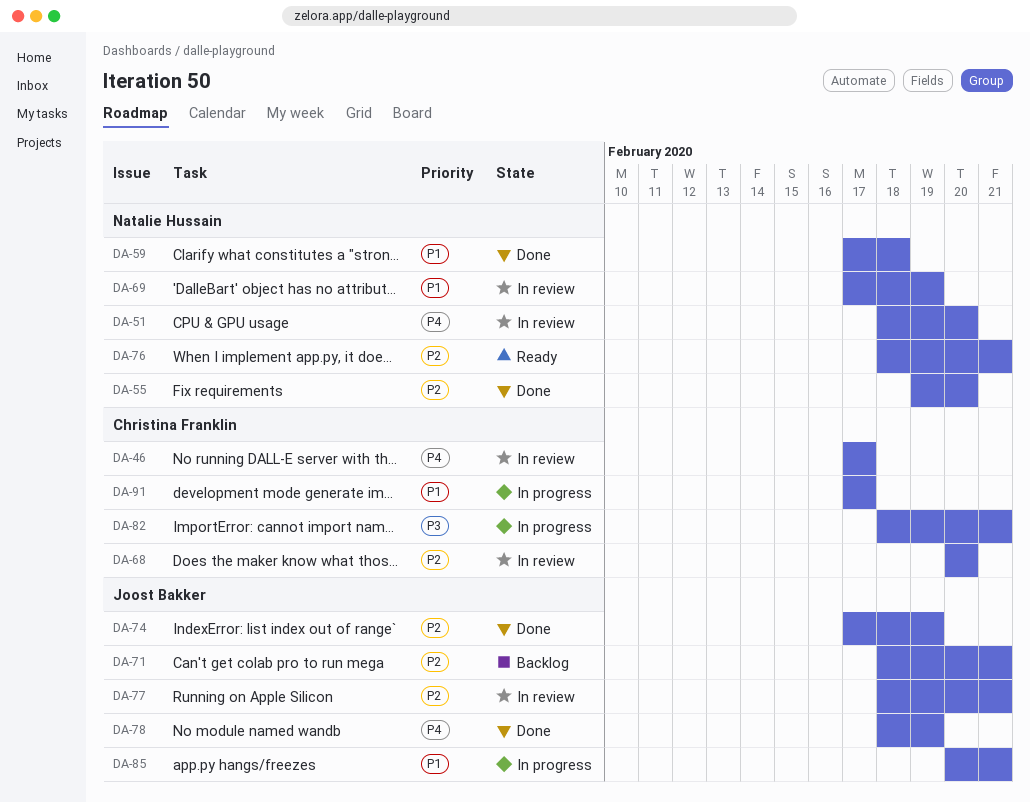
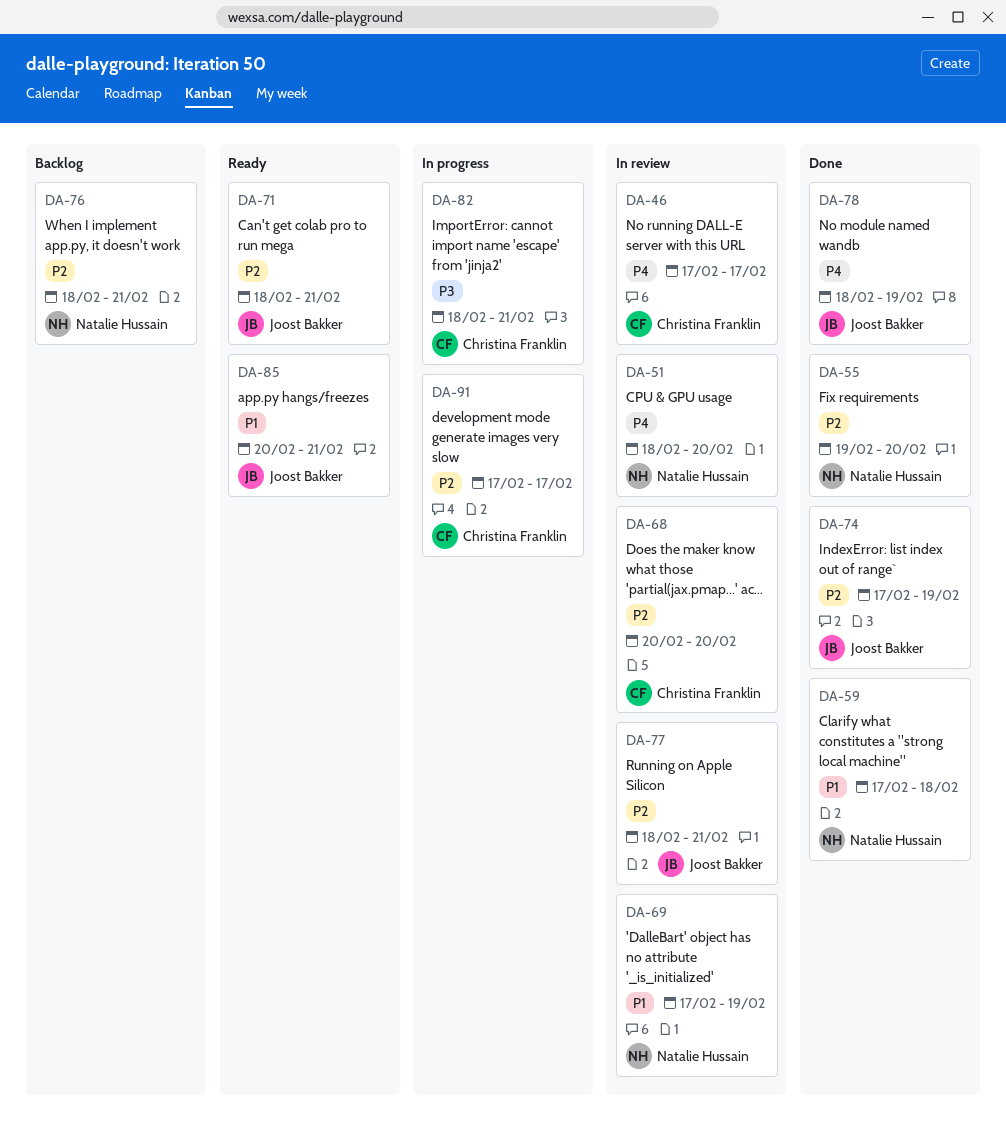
DA-71, status: Backlog -> Ready
DA-76, status: Ready -> Backlog
DA-85, status: In progress -> Ready
DA-91, priority: P1 -> P2

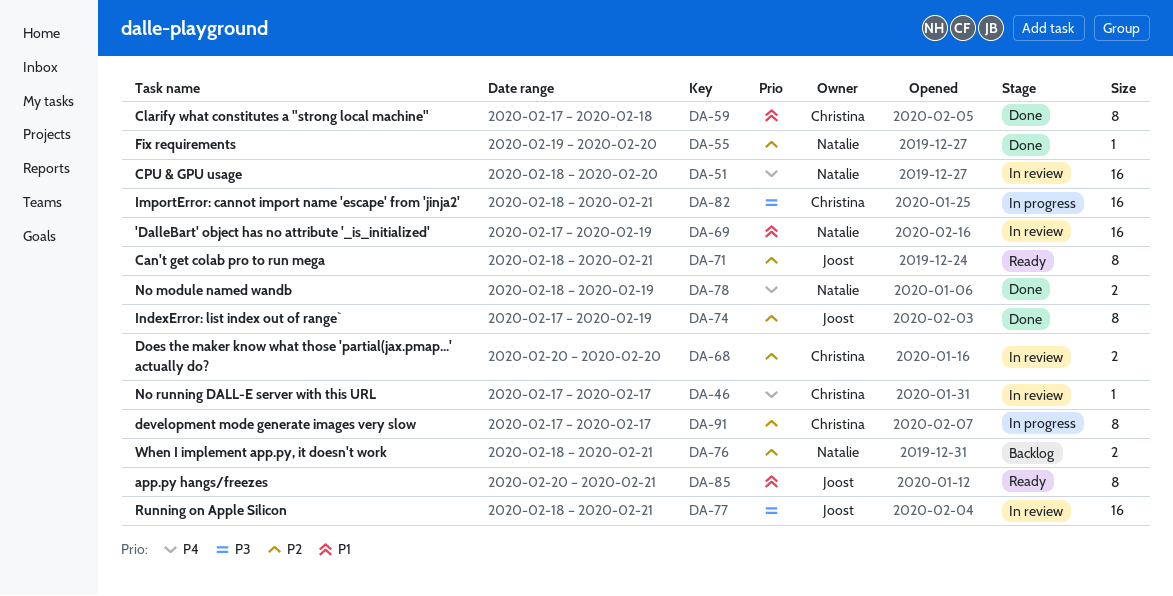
DA-59, owner: Natalie Hussain -> Christina Franklin
DA-77, priority: P2 -> P3
DA-78, owner: Joost Bakker -> Natalie Hussain

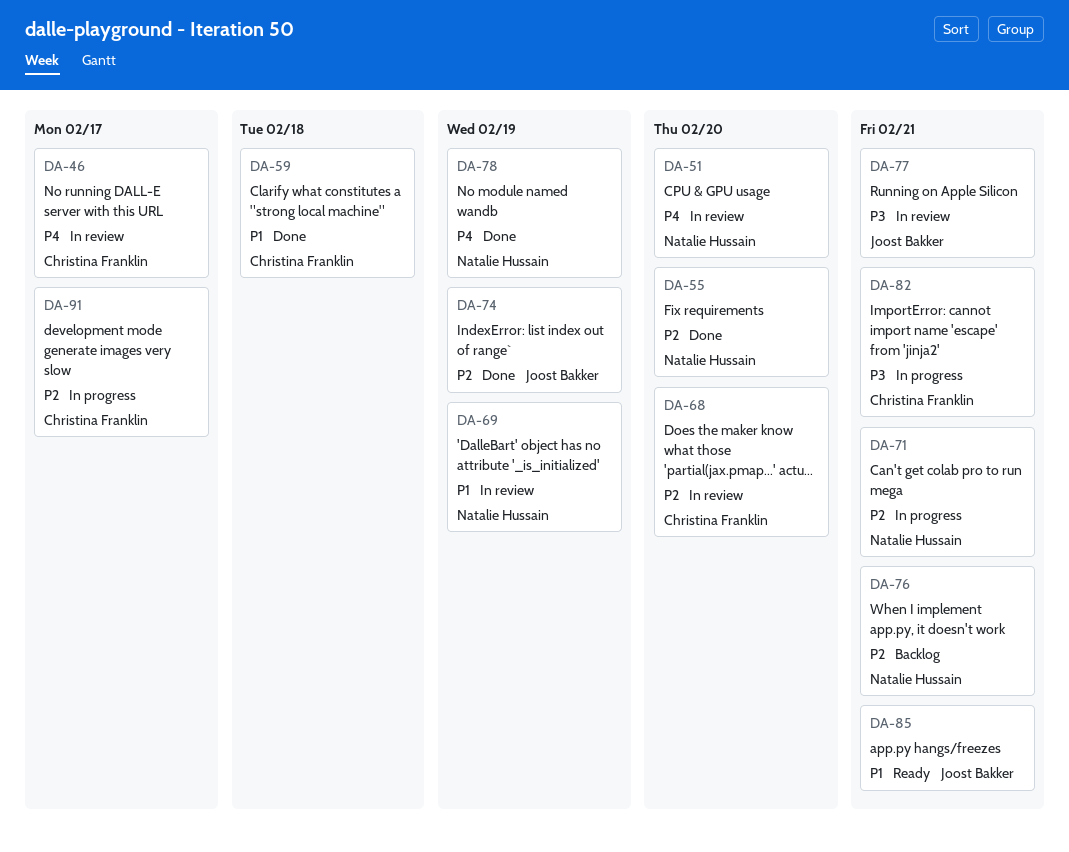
DA-71, status: Ready -> In progress
DA-71, owner: Joost Bakker -> Natalie Hussain

